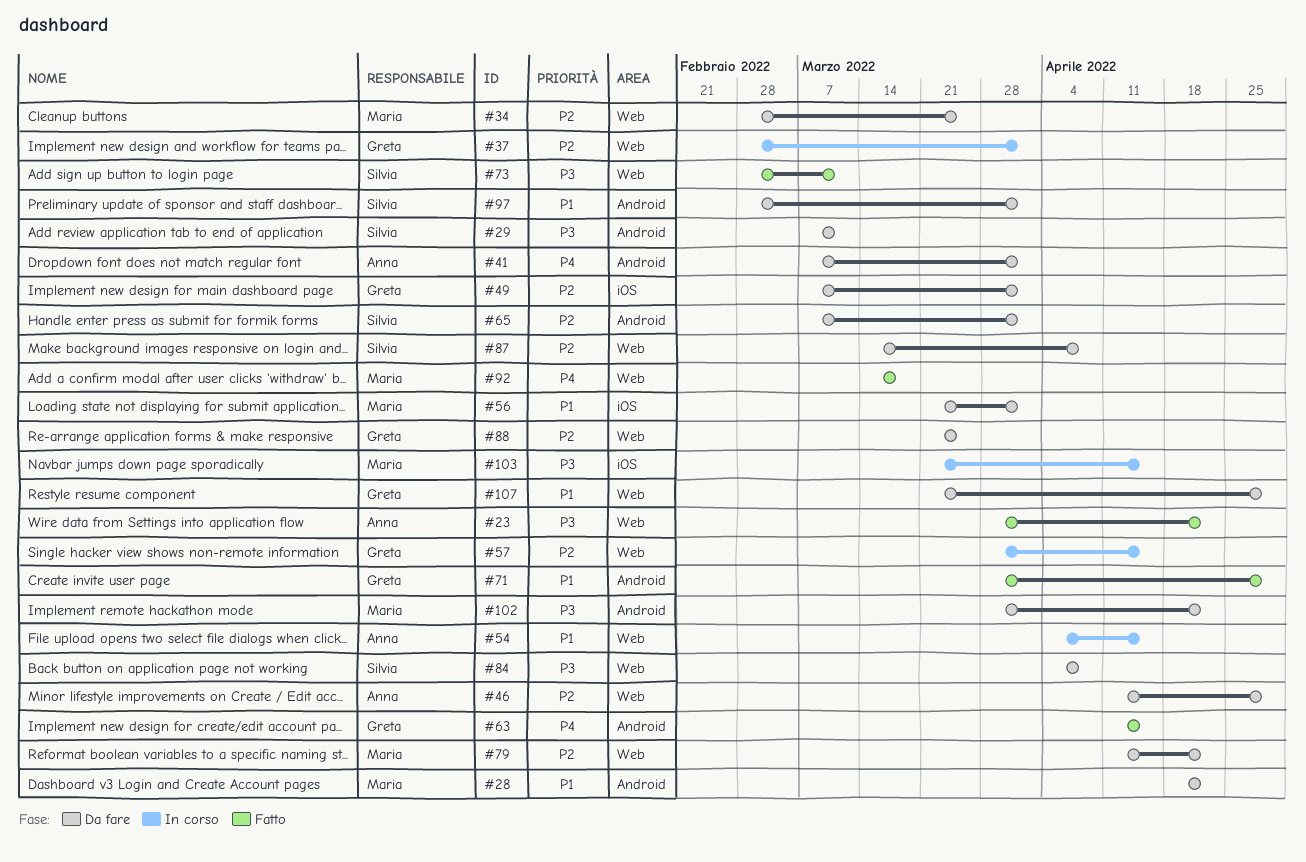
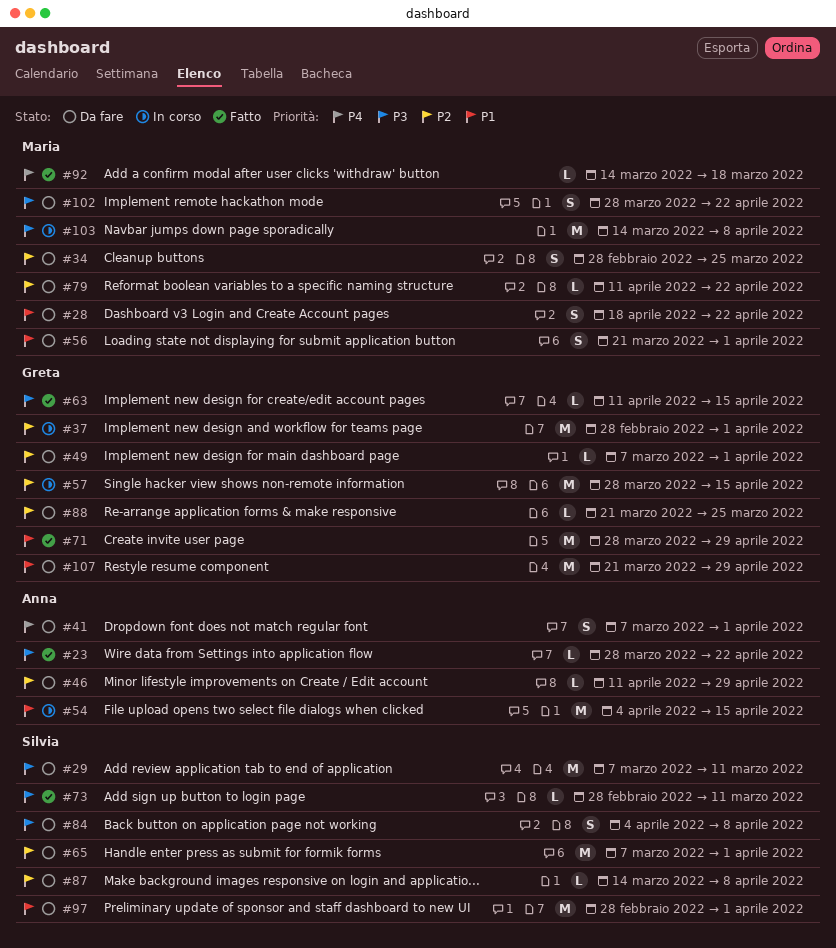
#63, priority: P4 -> P3
#103, start: Mar 21 -> Mar 14
#103, due: Apr 15 -> Apr 8

